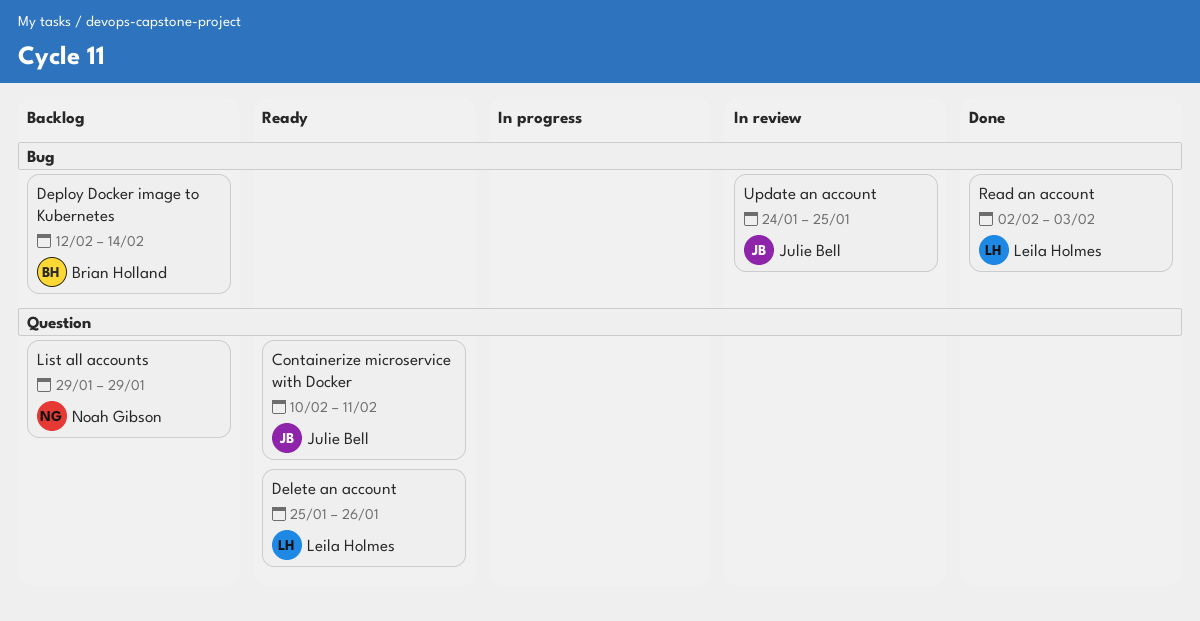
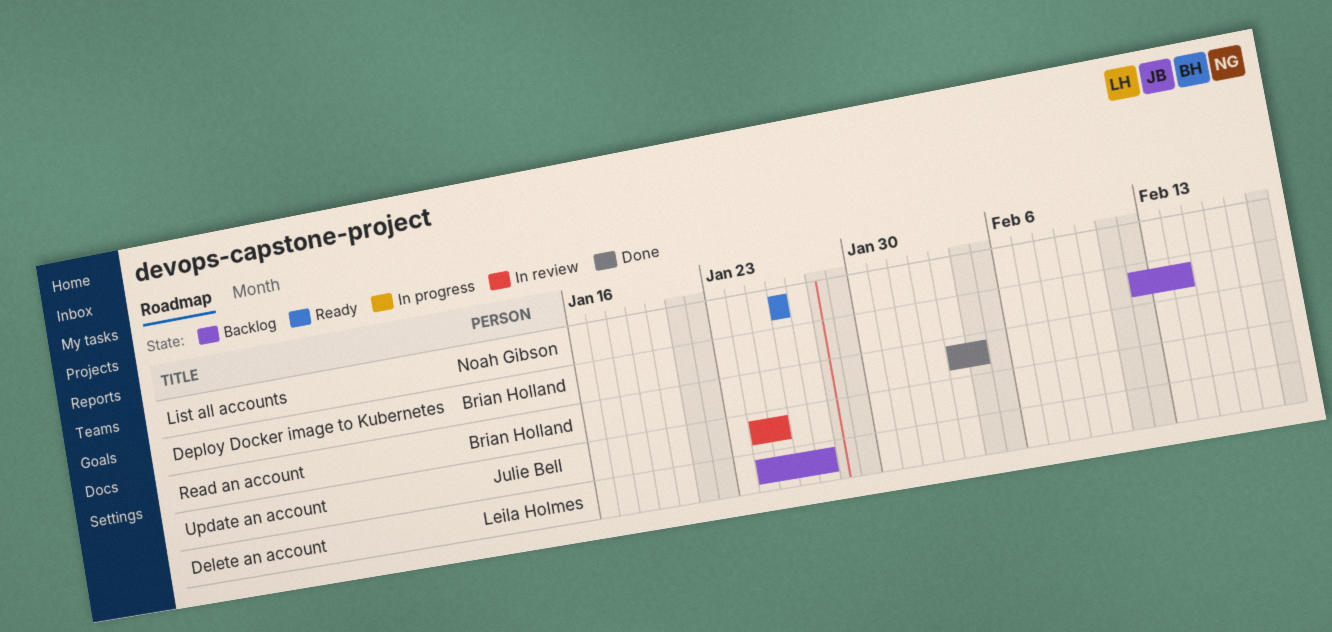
Containerize microservice with Docker: present -> none
Delete an account, status: Ready -> Backlog
Delete an account, start: Jan 25 -> Jan 24
Delete an account, due: Jan 26 -> Jan 27
List all accounts, status: Backlog -> Ready
List all accounts, start: Jan 29 -> Jan 26
List all accounts, due: Jan 29 -> Jan 26
Read an account, owner: Leila Holmes -> Brian Holland
Read an account, start: Feb 2 -> Feb 3
Read an account, due: Feb 3 -> Feb 4

